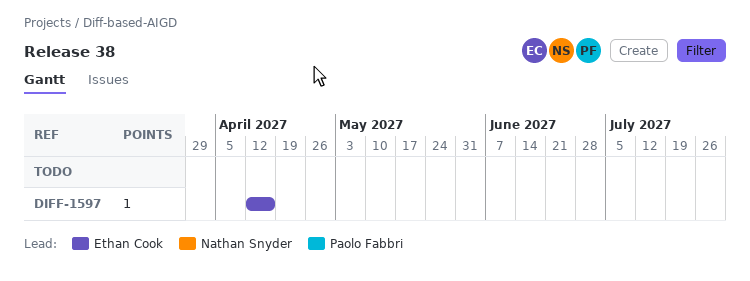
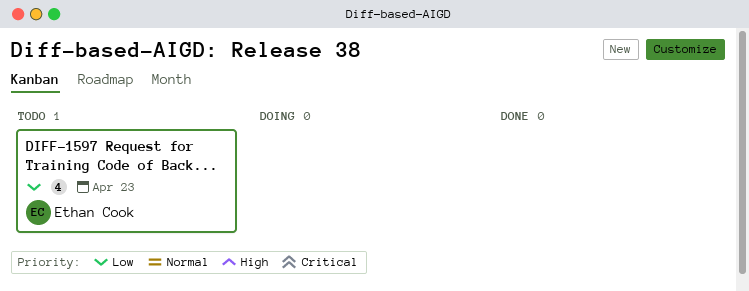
DIFF-1597, estimate: 1 -> 4
DIFF-1597, due: Apr 16 -> Apr 23

